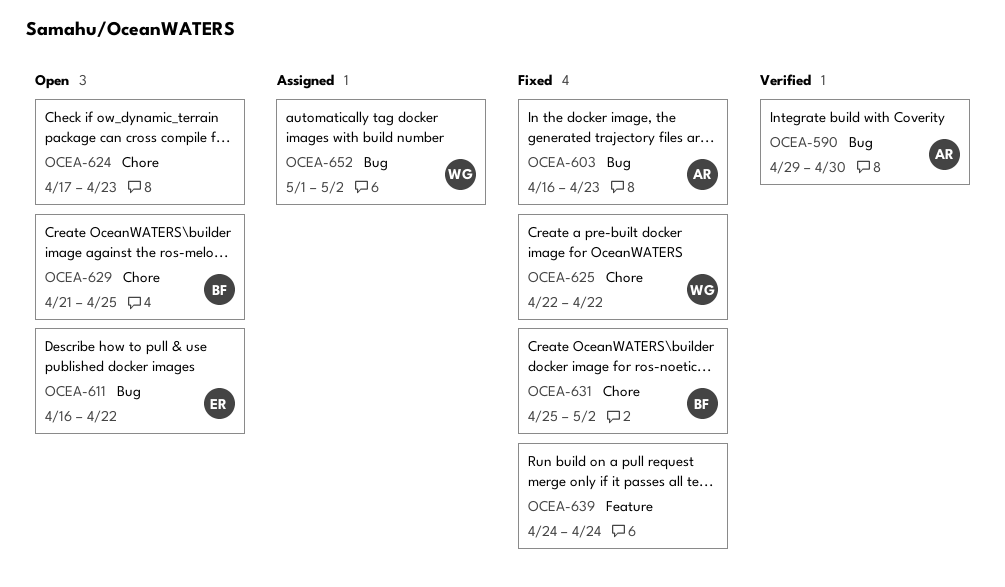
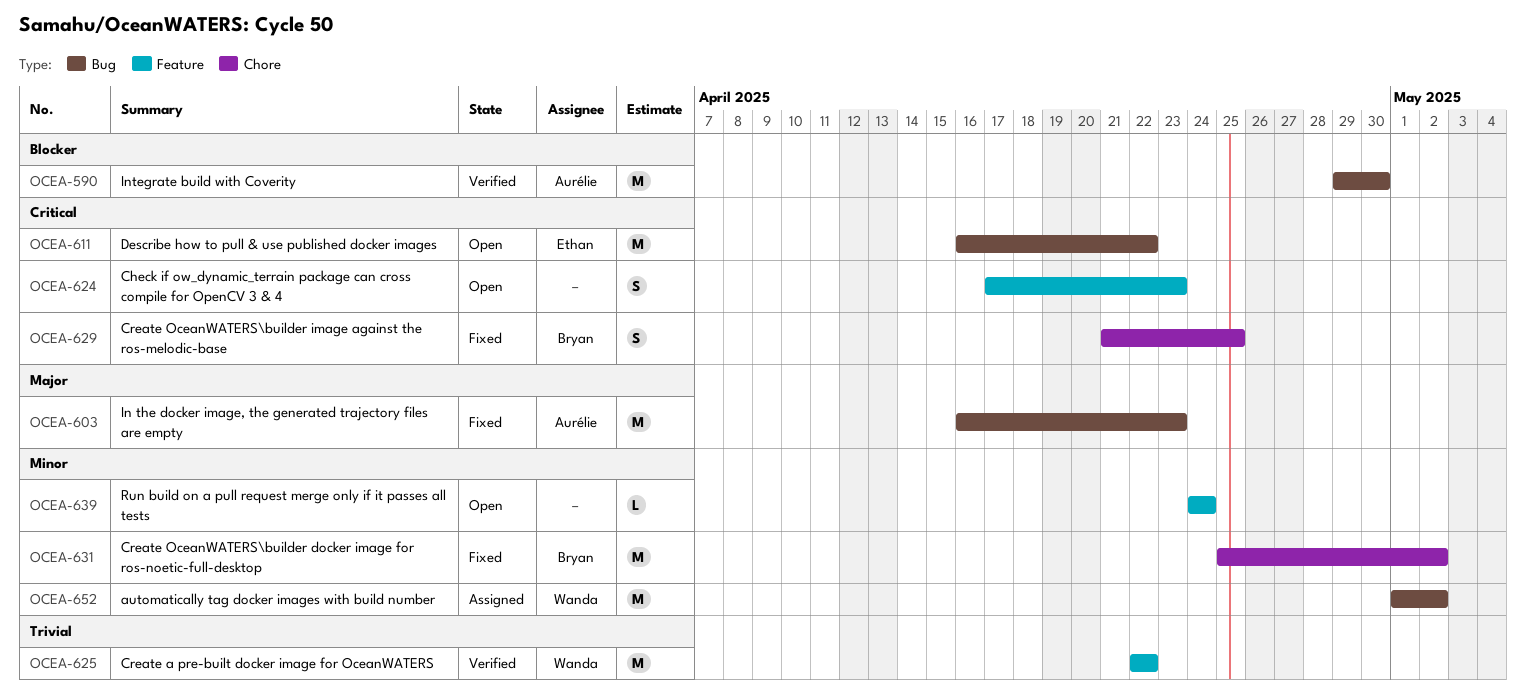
OCEA-624, label: Chore -> Feature
OCEA-625, status: Fixed -> Verified
OCEA-625, label: Chore -> Feature
OCEA-629, status: Open -> Fixed
OCEA-639, status: Fixed -> Open

